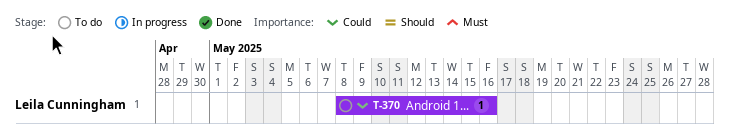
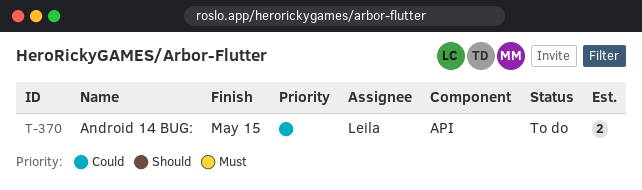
T-370, estimate: 1 -> 2
T-370, due: May 16 -> May 15

